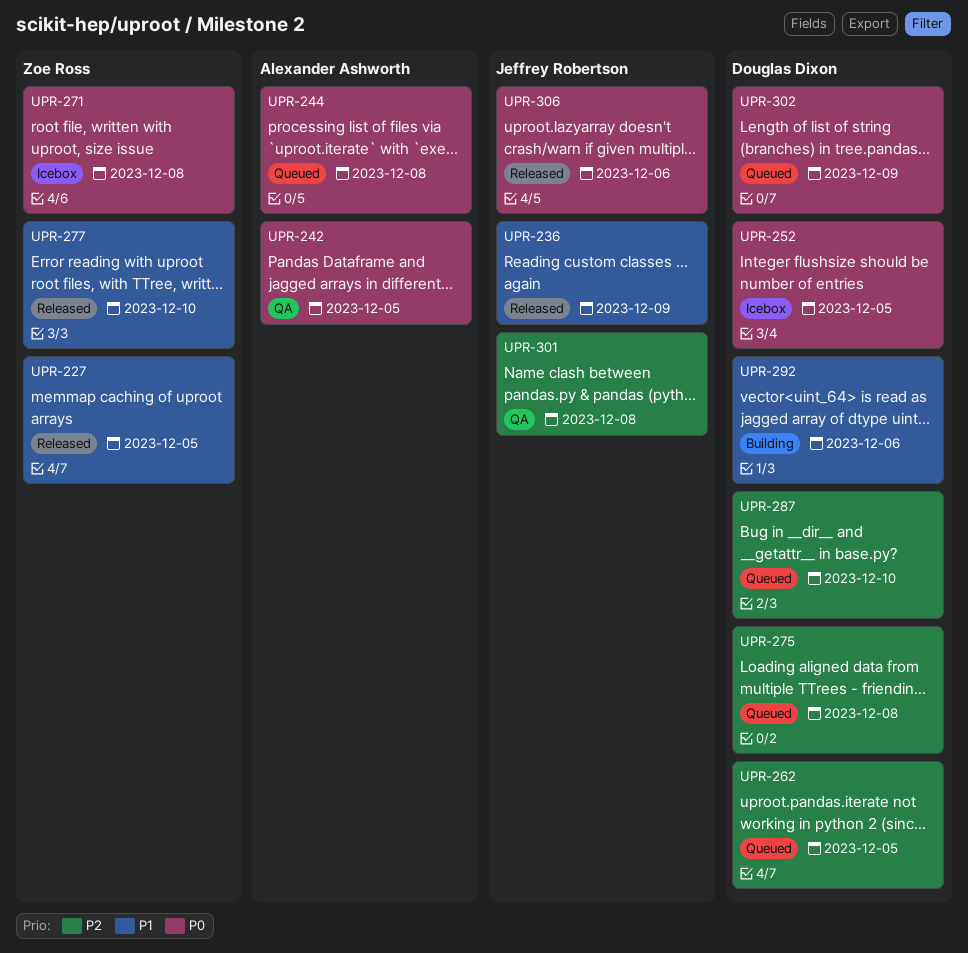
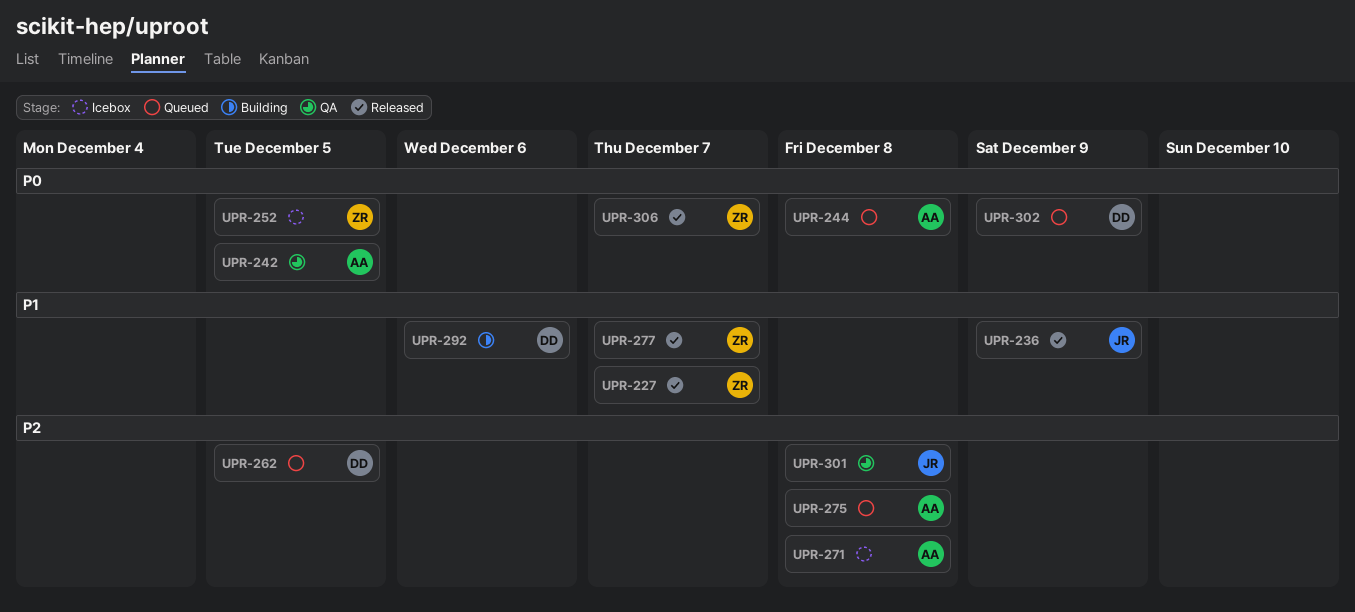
UPR-227, due: Dec 5 -> Dec 7
UPR-252, owner: Douglas Dixon -> Zoe Ross
UPR-271, owner: Zoe Ross -> Alexander Ashworth
UPR-271, priority: P0 -> P2
UPR-275, owner: Douglas Dixon -> Alexander Ashworth
UPR-277, due: Dec 10 -> Dec 7
UPR-287: present -> none
UPR-306, owner: Jeffrey Robertson -> Zoe Ross
UPR-306, due: Dec 6 -> Dec 7

